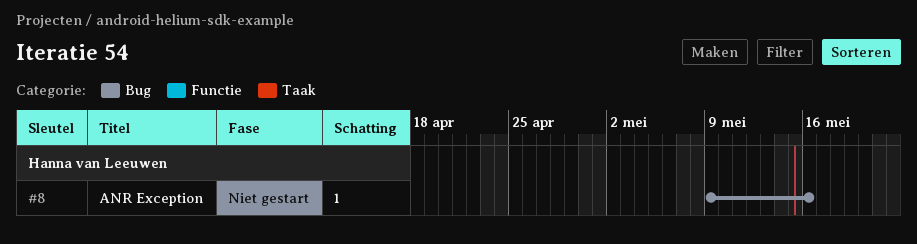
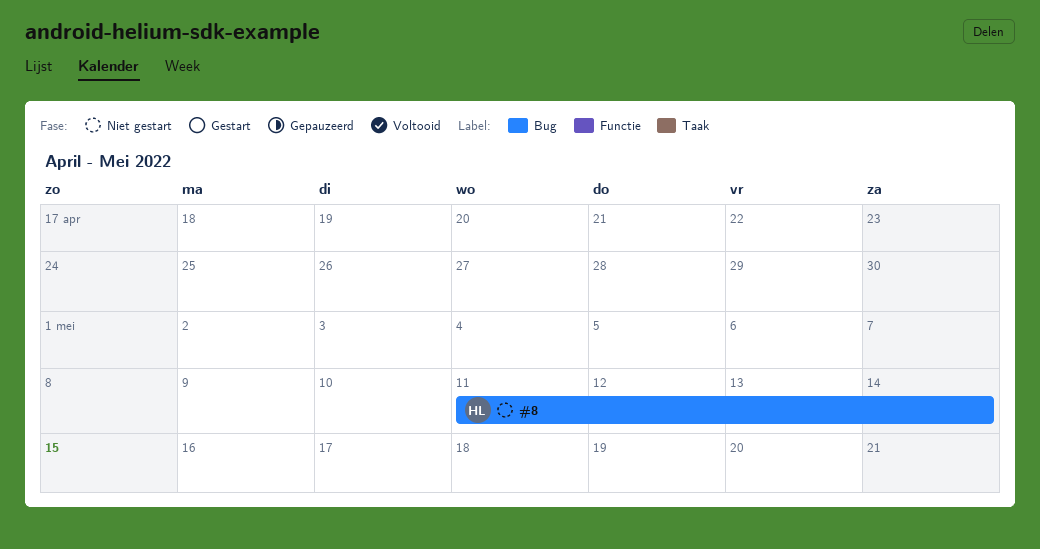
#8, start: May 9 -> May 11
#8, due: May 16 -> May 14

